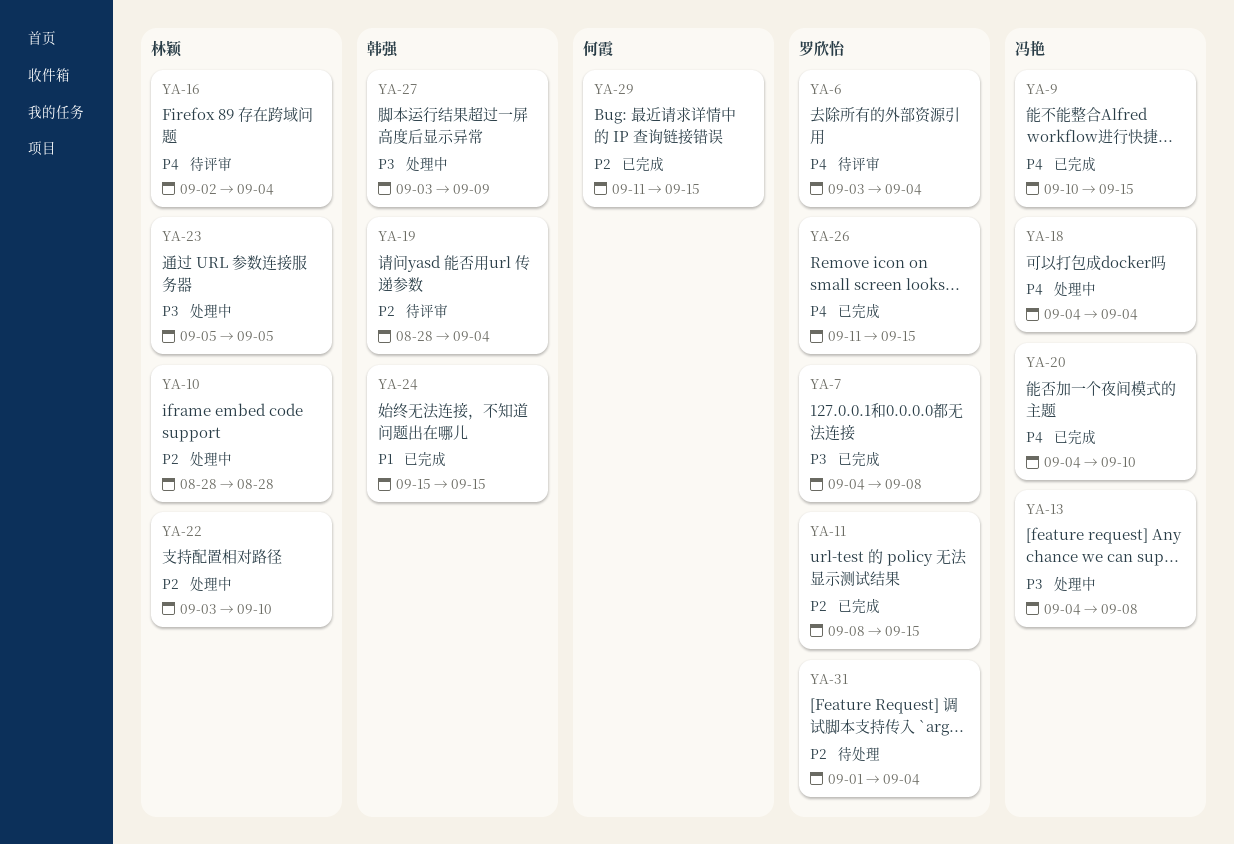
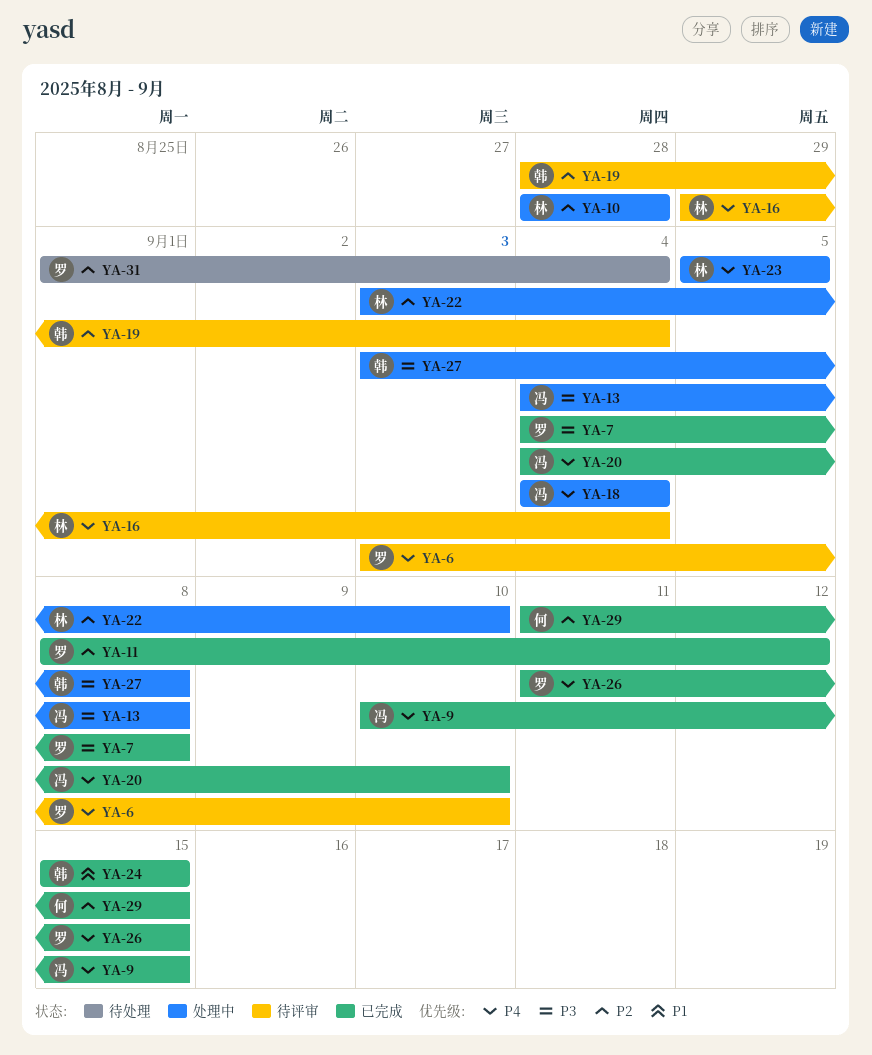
YA-6, due: Sep 4 -> Sep 10
YA-11, due: Sep 15 -> Sep 12
YA-16, start: Sep 2 -> Aug 29
YA-23, priority: P3 -> P4
YA-27, due: Sep 9 -> Sep 8

